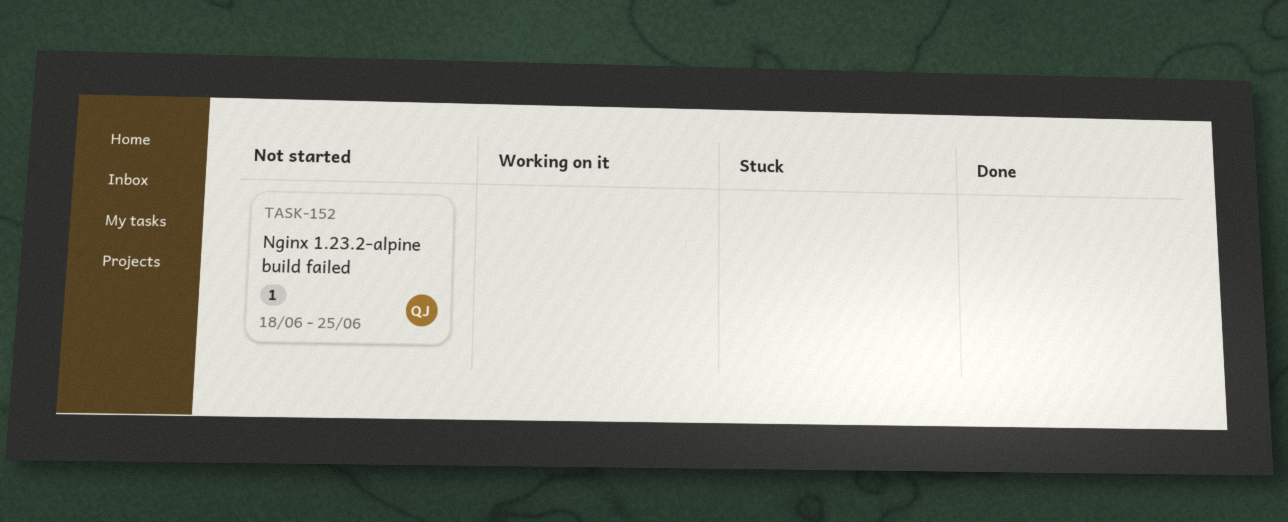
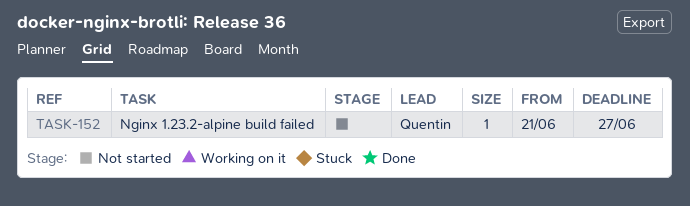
TASK-152, start: Jun 18 -> Jun 21
TASK-152, due: Jun 25 -> Jun 27

